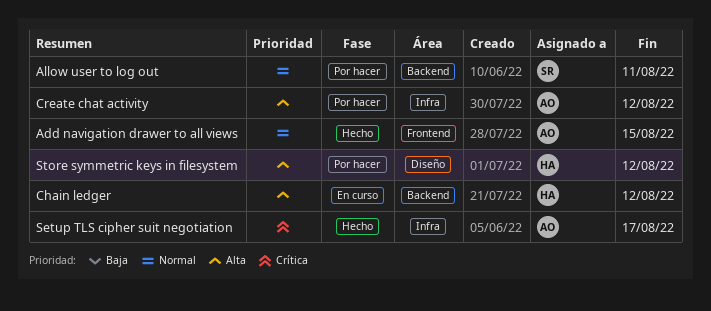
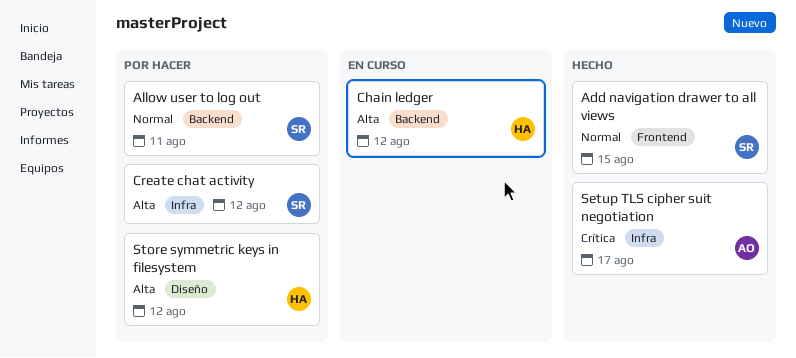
Add navigation drawer to all views, owner: AO -> SR
Create chat activity, owner: AO -> SR

